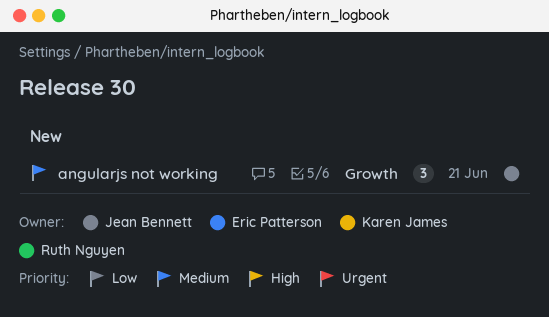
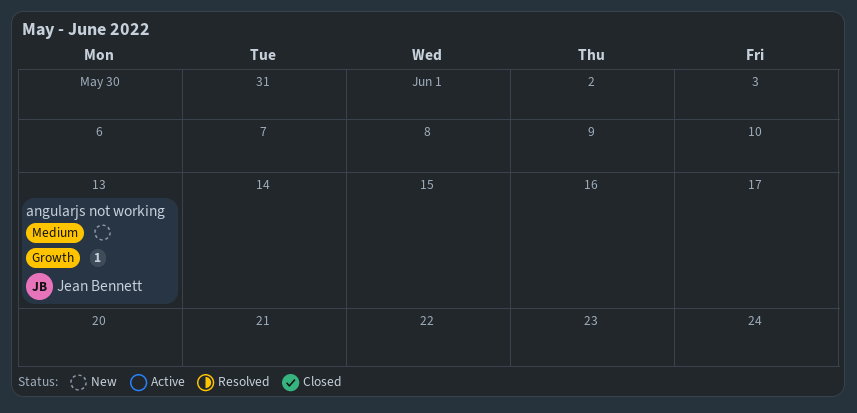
angularjs not working, estimate: 3 -> 1
angularjs not working, due: Jun 21 -> Jun 13

